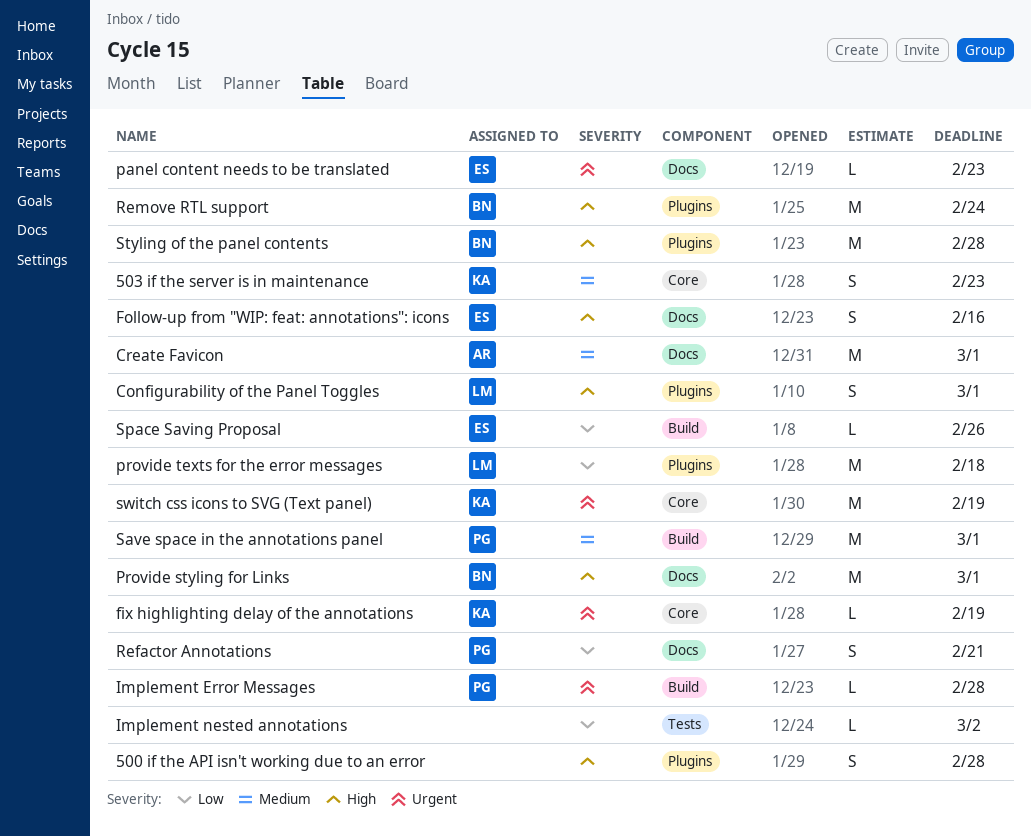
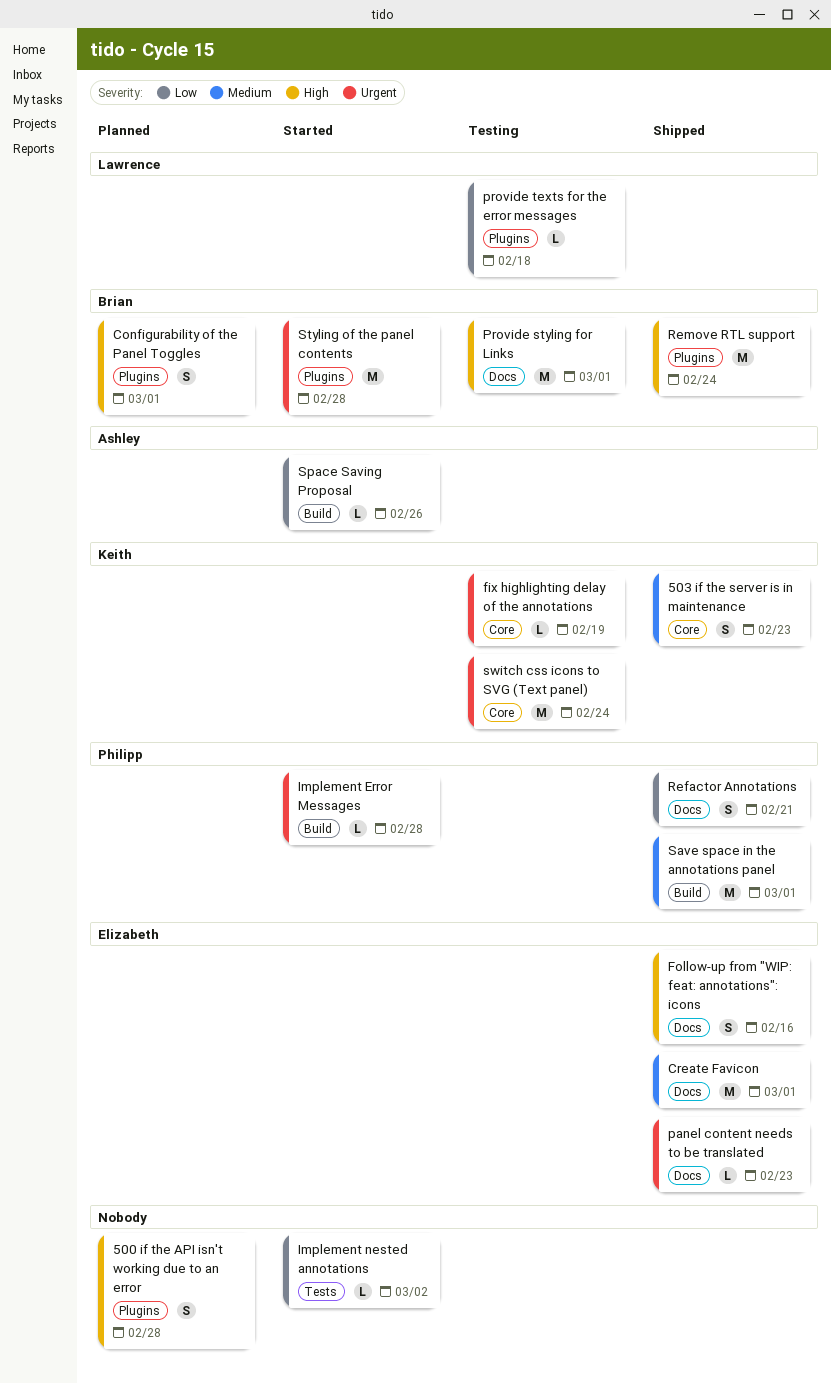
Configurability of the Panel Toggles, owner: Lawrence -> Brian
Create Favicon, owner: Ashley -> Elizabeth
provide texts for the error messages, estimate: M -> L
Space Saving Proposal, owner: Elizabeth -> Ashley
Styling of the panel contents, priority: High -> Urgent
switch css icons to SVG (Text panel), due: Feb 19 -> Feb 24

